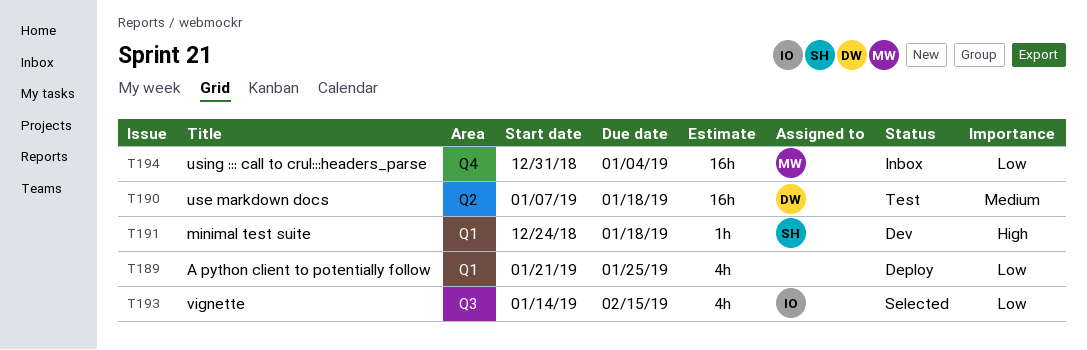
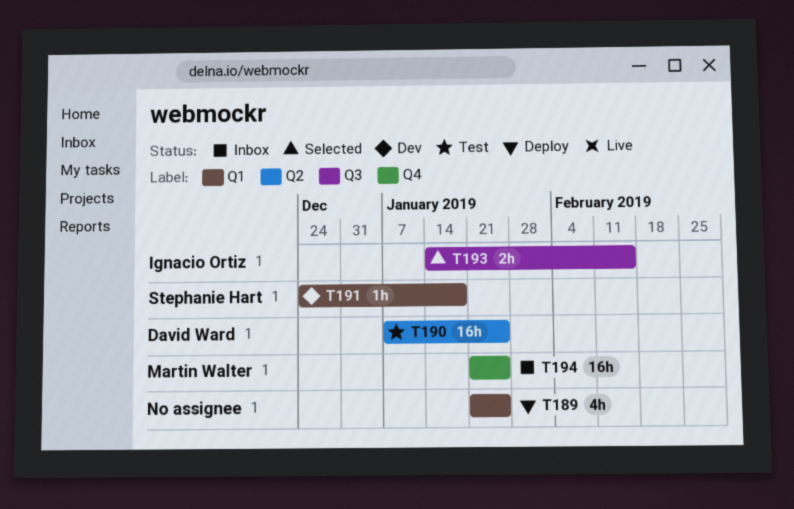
T190, due: Jan 18 -> Jan 25
T193, estimate: 4h -> 2h
T194, start: Dec 31 -> Jan 21
T194, due: Jan 4 -> Jan 25

